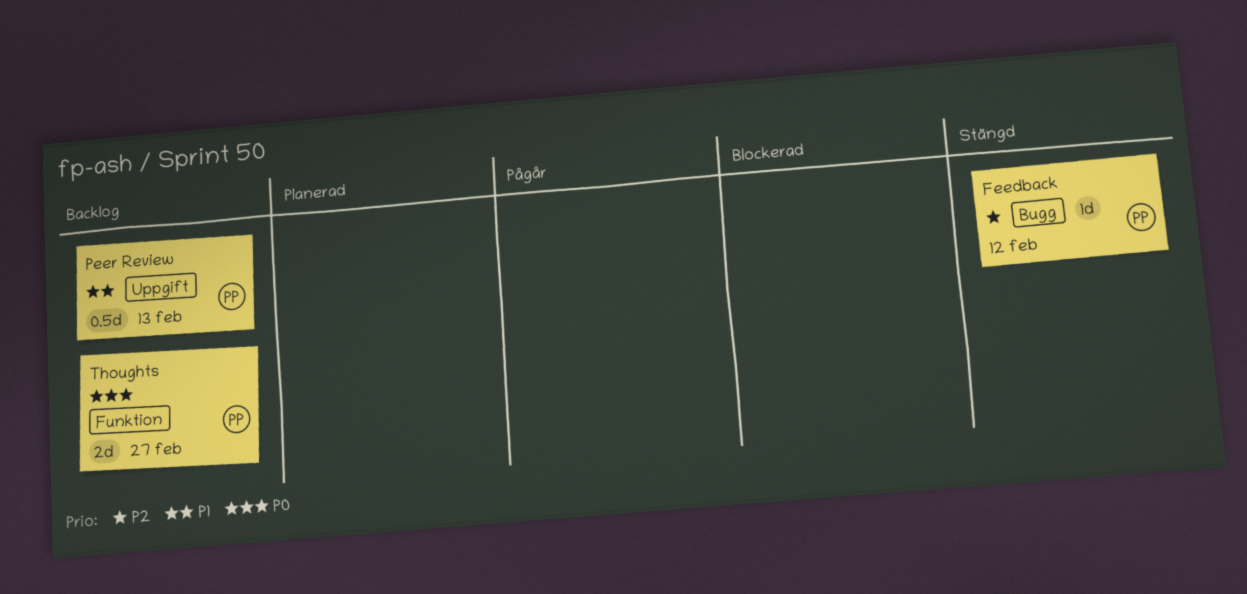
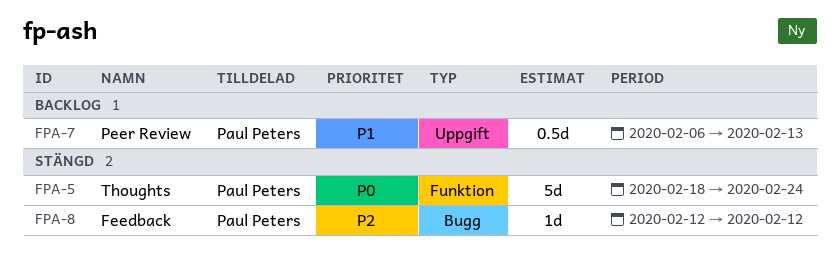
Thoughts, status: Backlog -> Stängd
Thoughts, estimate: 2d -> 5d
Thoughts, due: Feb 27 -> Feb 24

